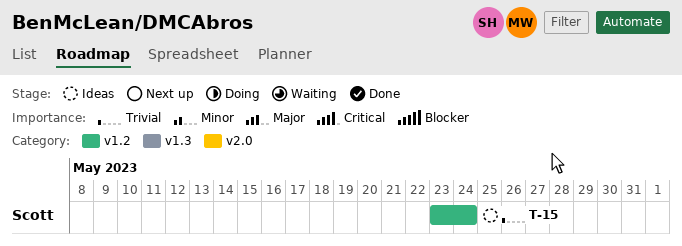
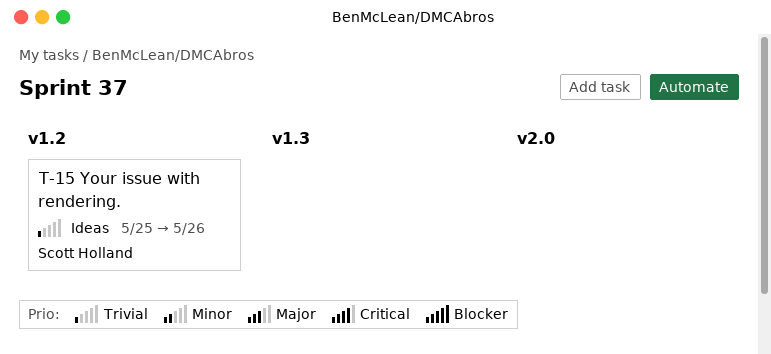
T-15, start: May 23 -> May 25
T-15, due: May 24 -> May 26

